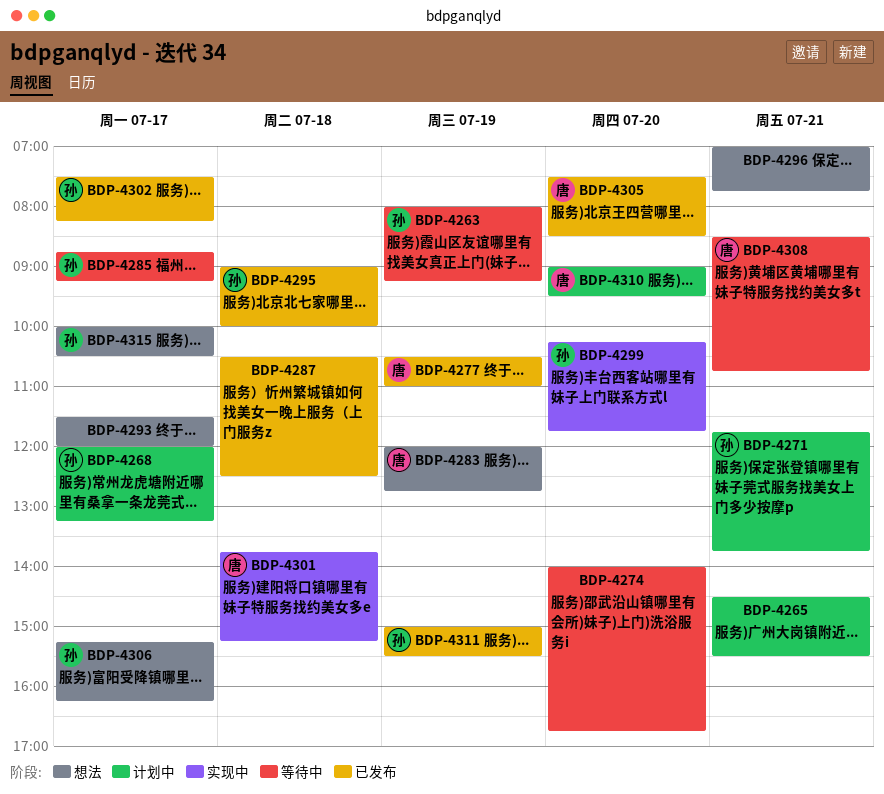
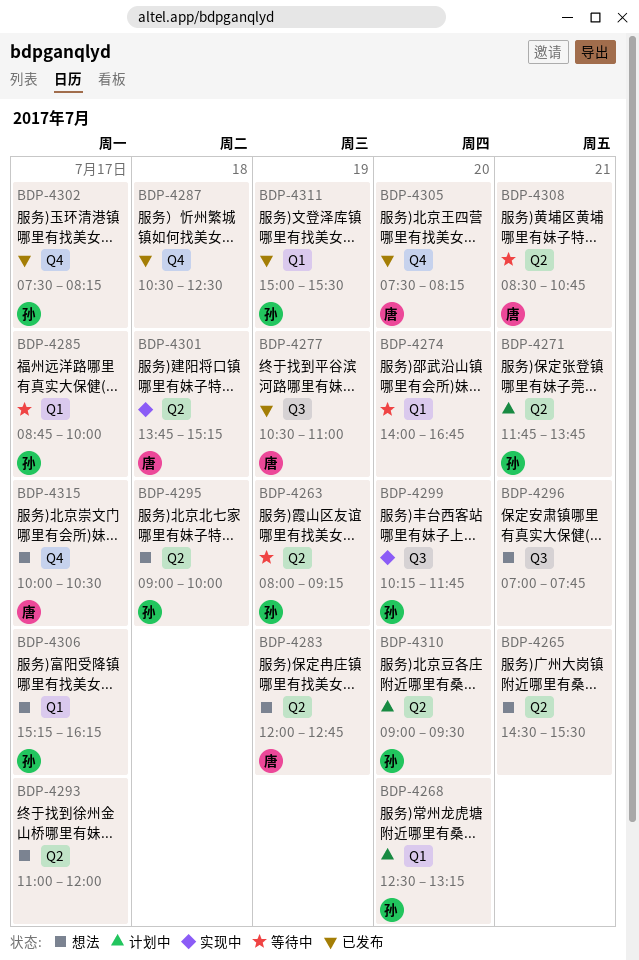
BDP-4265, status: 计划中 -> 想法
BDP-4268, day: Jul 17 -> Jul 20
BDP-4268, begins: 12:00 -> 12:30
BDP-4285, ends: 09:15 -> 10:00
BDP-4293, begins: 11:30 -> 11:00
BDP-4295, status: 已发布 -> 想法
BDP-4305, ends: 08:30 -> 08:15
BDP-4310, owner: 唐 -> 孙
BDP-4315, owner: 孙 -> 唐

